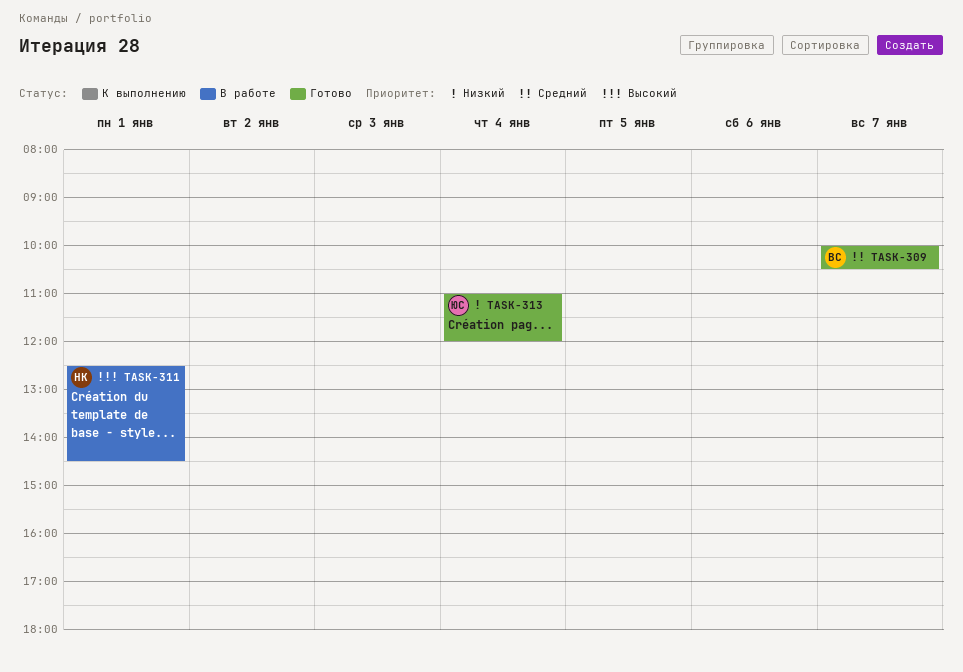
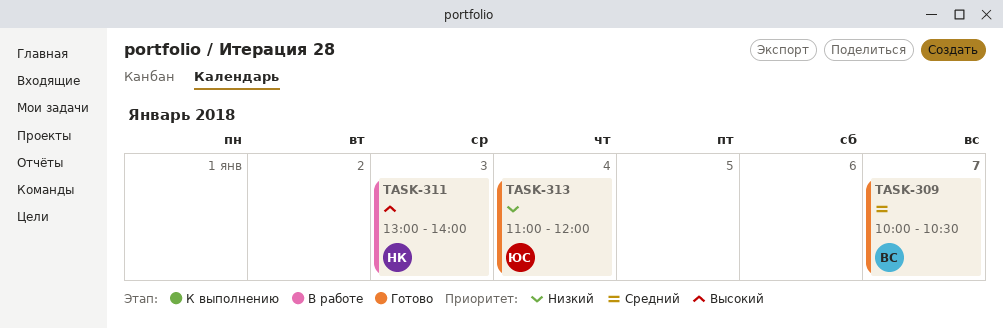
TASK-311, day: Jan 1 -> Jan 3
TASK-311, begins: 12:30 -> 13:00
TASK-311, ends: 14:30 -> 14:00

